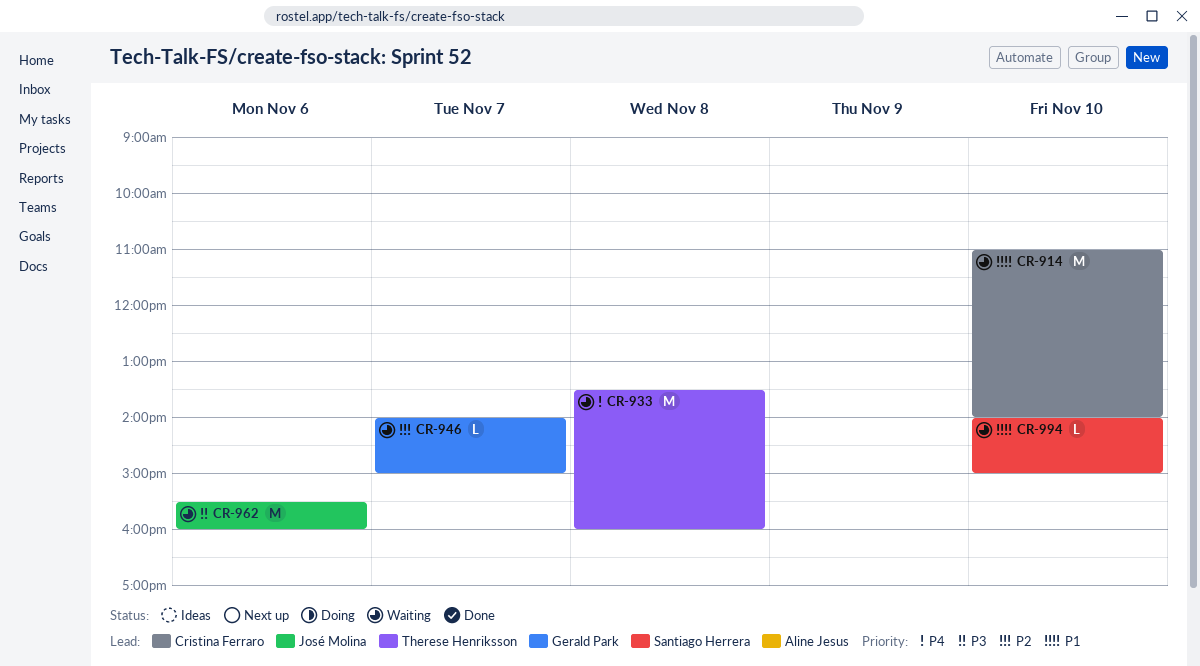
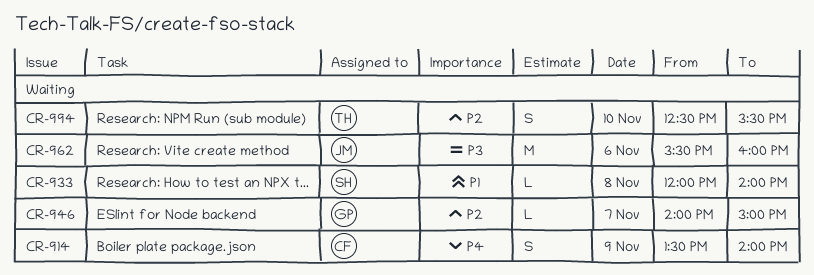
CR-914, priority: P1 -> P4
CR-914, estimate: M -> S
CR-914, day: Nov 10 -> Nov 9
CR-914, begins: 11:00 -> 13:30
CR-933, owner: Therese Henriksson -> Santiago Herrera
CR-933, priority: P4 -> P1
CR-933, estimate: M -> L
CR-933, begins: 13:30 -> 12:00
CR-933, ends: 16:00 -> 14:00
CR-994, owner: Santiago Herrera -> Therese Henriksson
CR-994, priority: P1 -> P2
CR-994, estimate: L -> S
CR-994, begins: 14:00 -> 12:30
CR-994, ends: 15:00 -> 15:30

